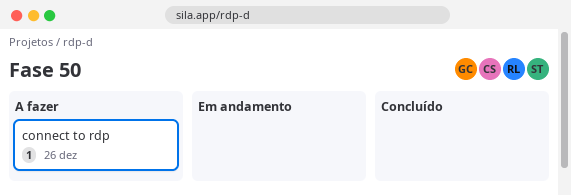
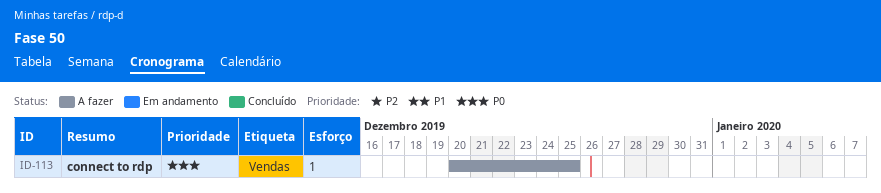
connect to rdp, due: Dec 26 -> Dec 25

